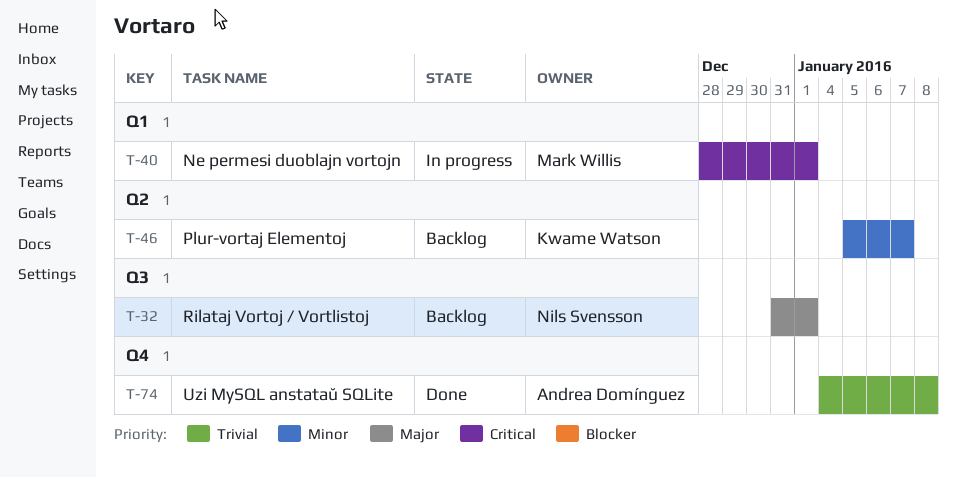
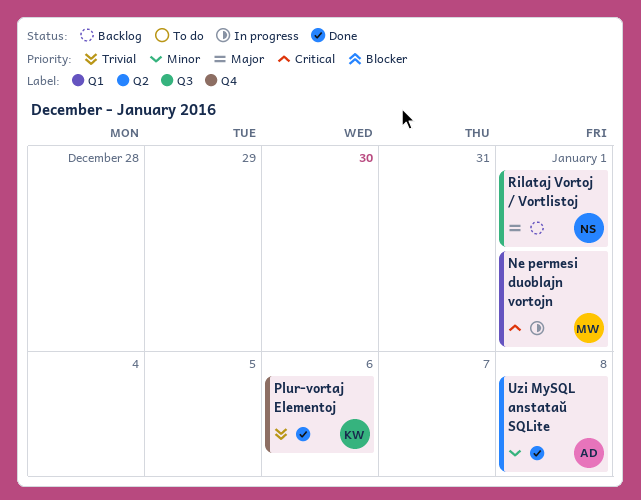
Plur-vortaj Elementoj, status: Backlog -> Done
Plur-vortaj Elementoj, priority: Minor -> Trivial
Plur-vortaj Elementoj, label: Q2 -> Q4
Plur-vortaj Elementoj, due: Jan 7 -> Jan 6
Uzi MySQL anstataŭ SQLite, priority: Trivial -> Minor
Uzi MySQL anstataŭ SQLite, label: Q4 -> Q2

